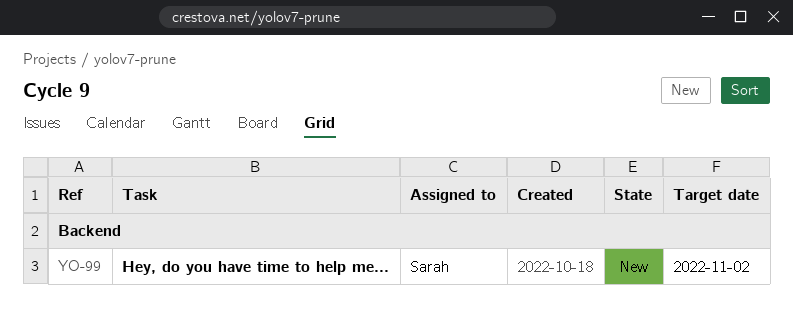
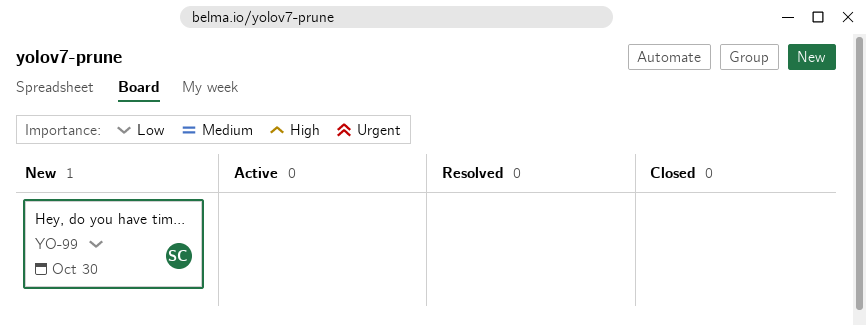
YO-99, due: Nov 2 -> Oct 30

